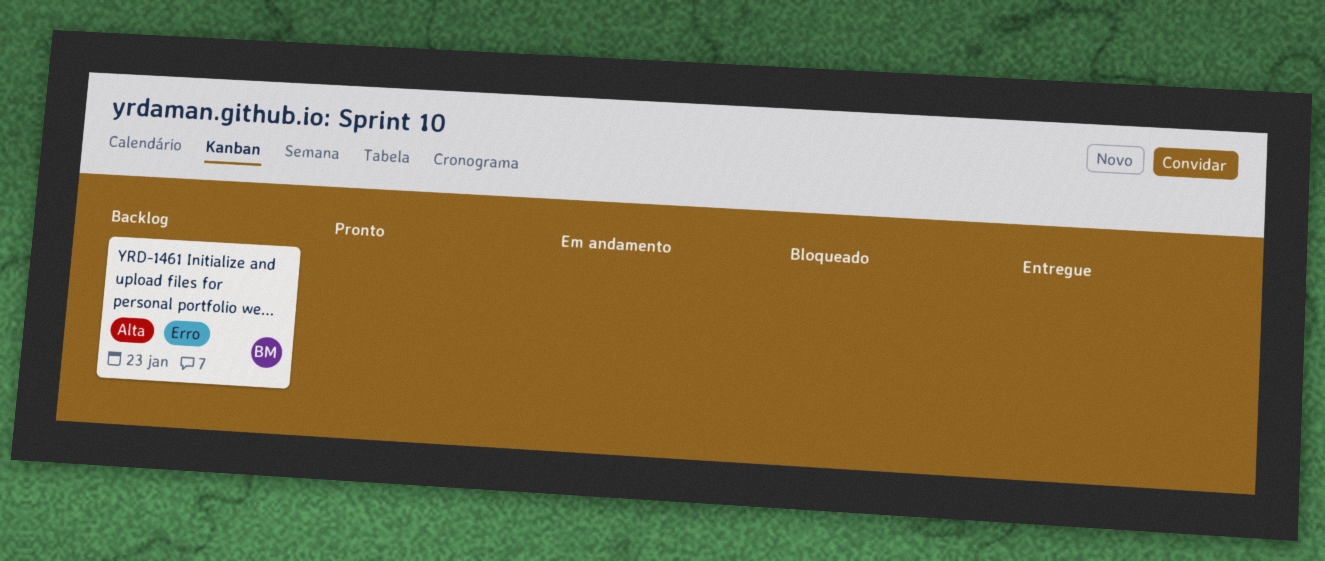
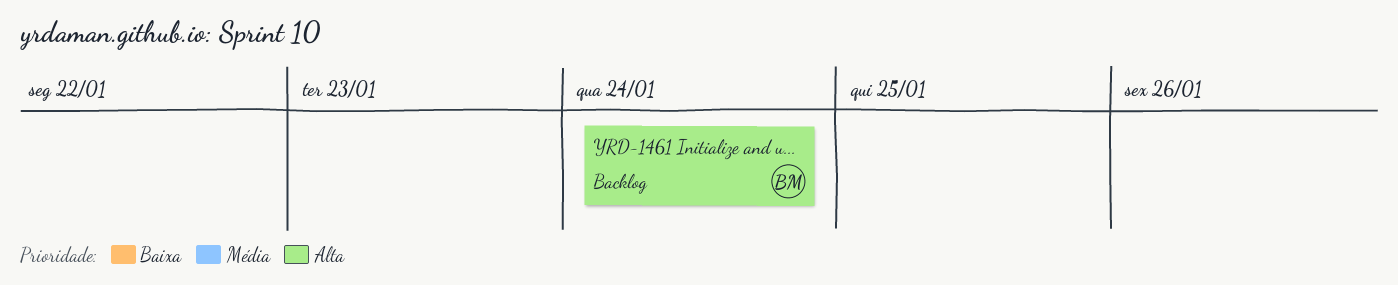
YRD-1461, due: Jan 23 -> Jan 24

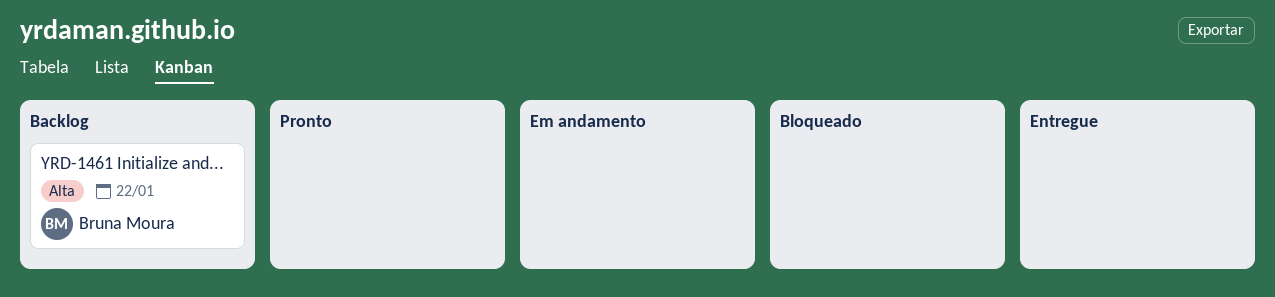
YRD-1461, due: Jan 24 -> Jan 22

